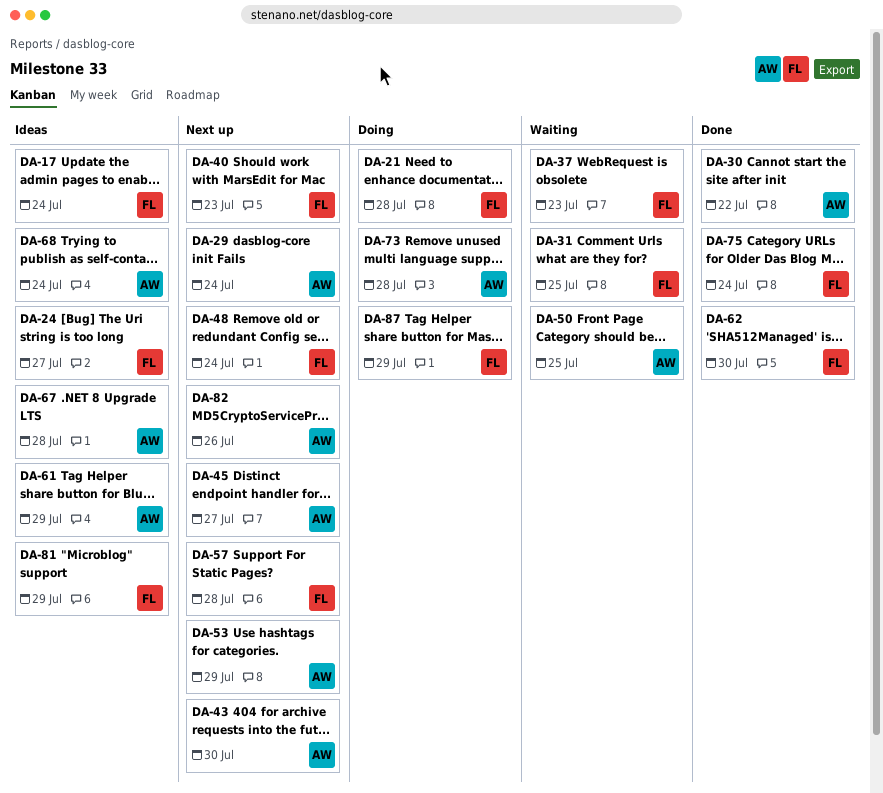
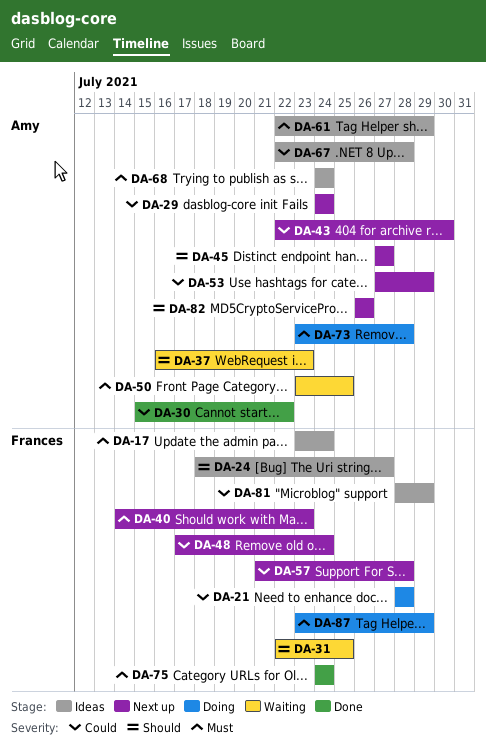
DA-37, owner: Frances -> Amy
DA-62: present -> none

